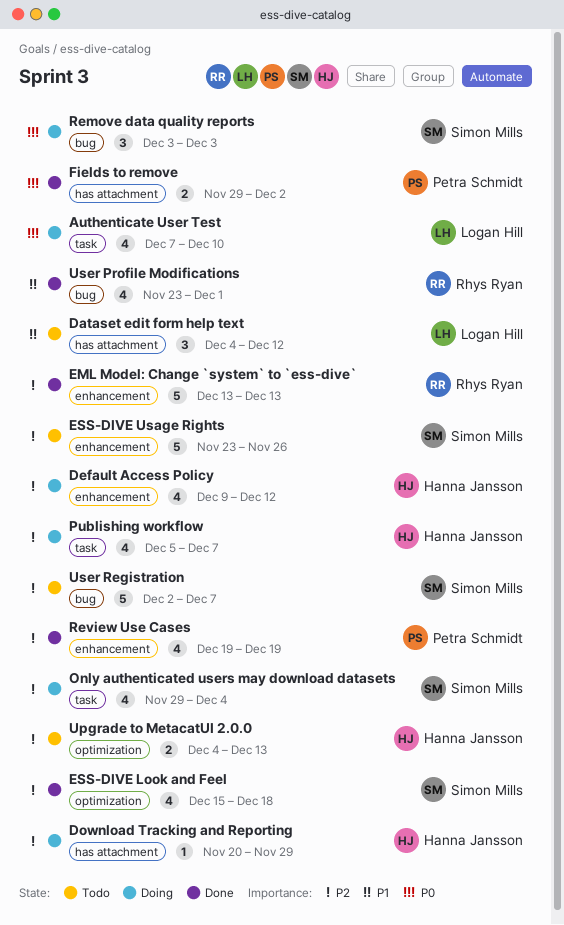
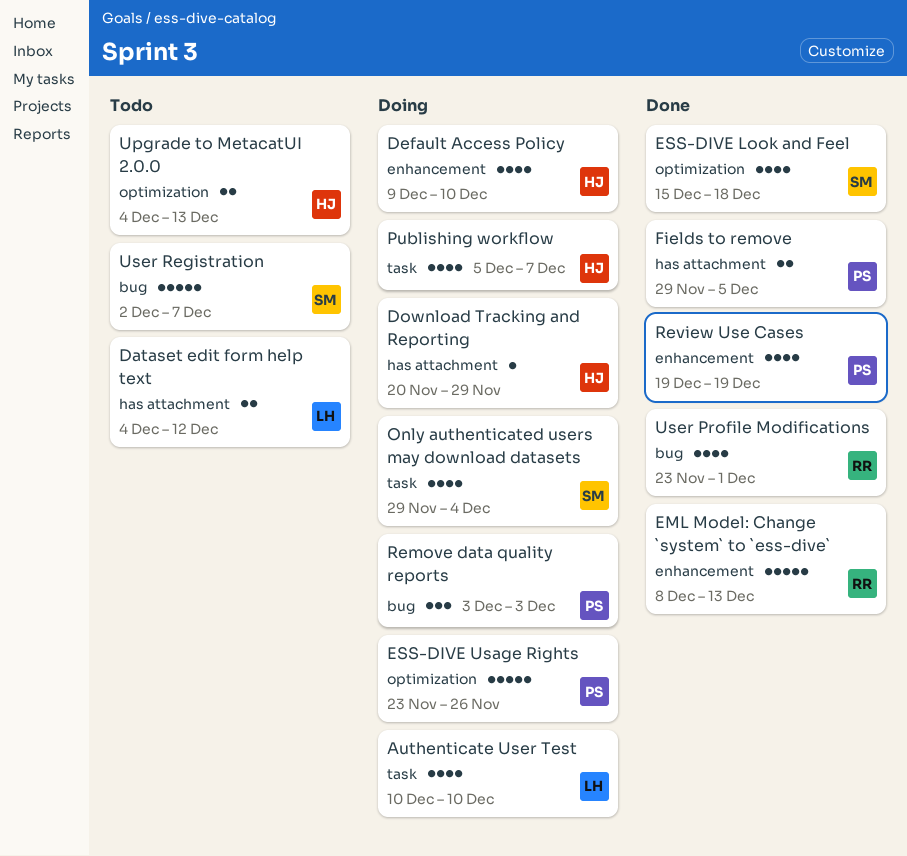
Authenticate User Test, start: Dec 7 -> Dec 10
Dataset edit form help text, estimate: 3 -> 2
Default Access Policy, due: Dec 12 -> Dec 10
EML Model: Change `system` to `ess-dive`, start: Dec 13 -> Dec 8
ESS-DIVE Usage Rights, status: Todo -> Doing
ESS-DIVE Usage Rights, owner: Simon Mills -> Petra Schmidt
ESS-DIVE Usage Rights, label: enhancement -> optimization
Fields to remove, due: Dec 2 -> Dec 5
Remove data quality reports, owner: Simon Mills -> Petra Schmidt

